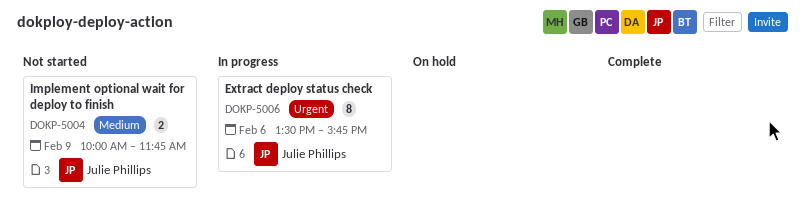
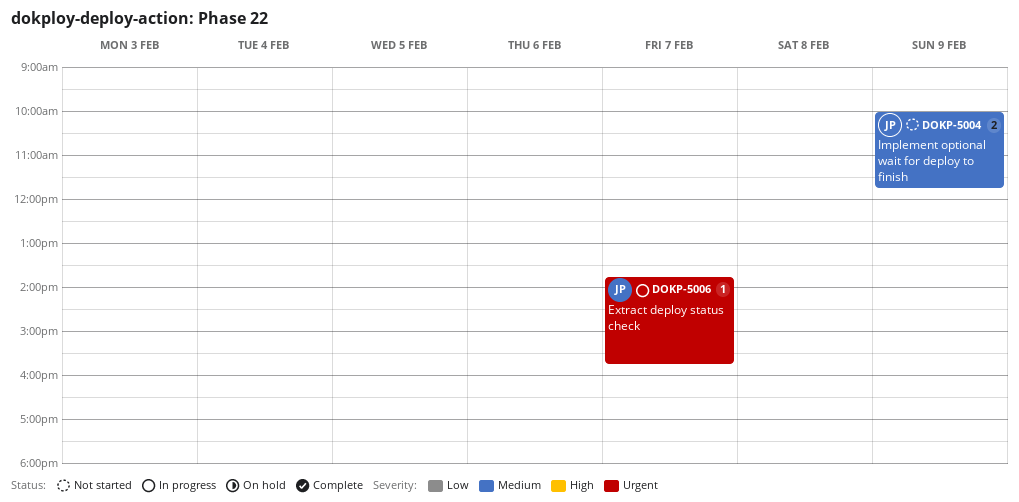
DOKP-5006, estimate: 8 -> 1
DOKP-5006, day: Feb 6 -> Feb 7
DOKP-5006, begins: 13:30 -> 13:45

